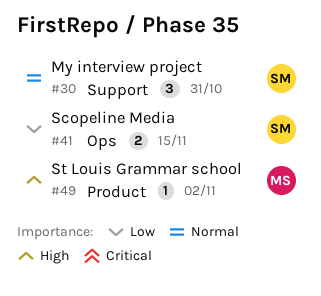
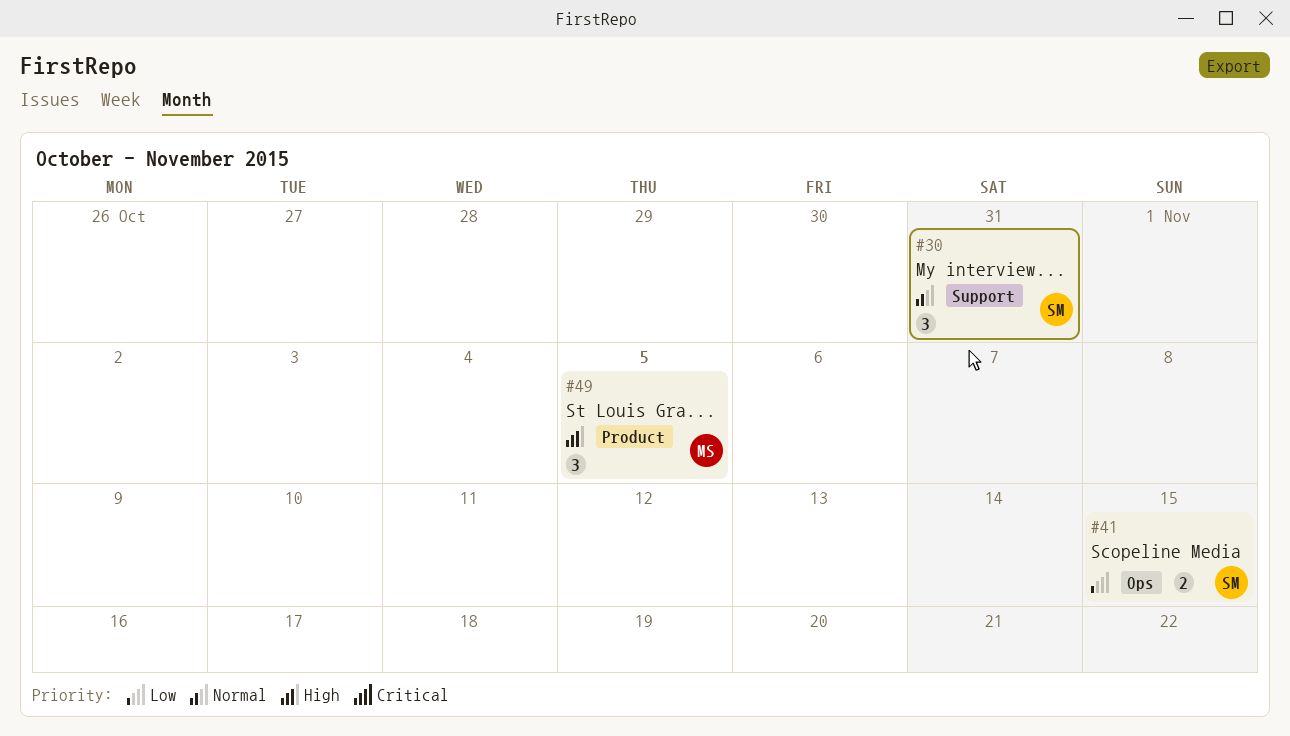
#49, estimate: 1 -> 3
#49, due: Nov 2 -> Nov 5

